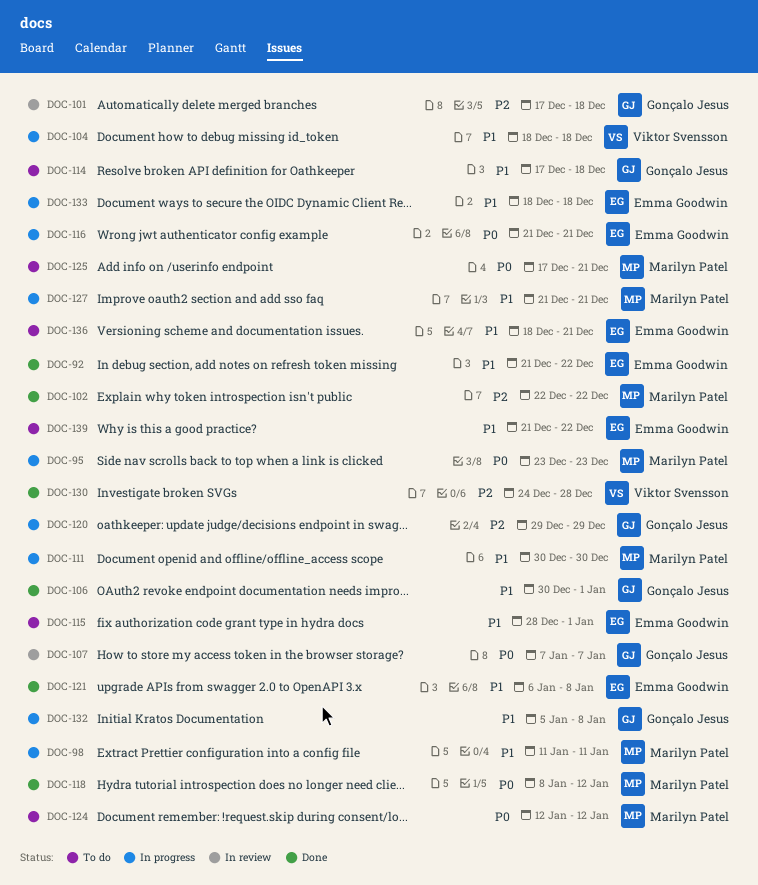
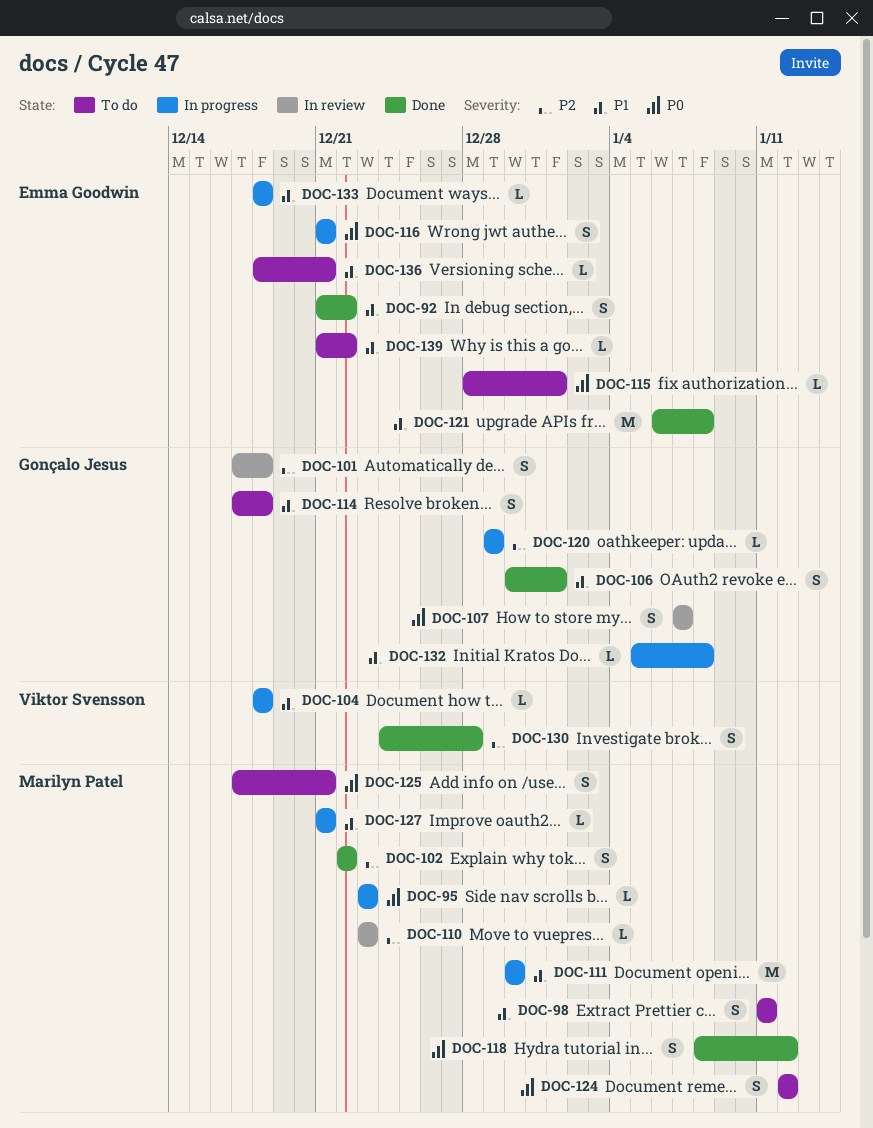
DOC-98, status: In progress -> To do
DOC-110: none -> present
DOC-115, priority: P1 -> P0

